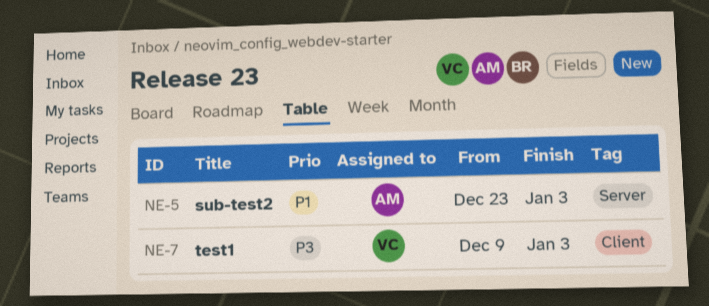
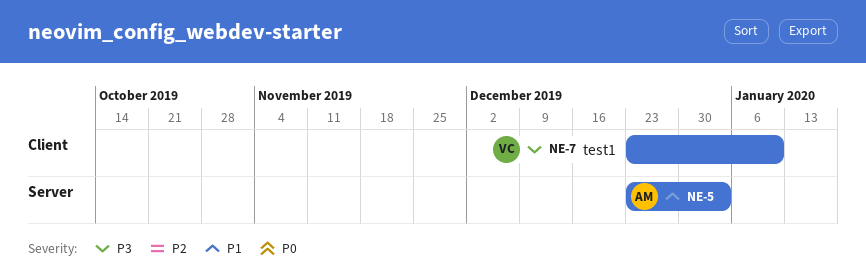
NE-7, start: Dec 9 -> Dec 23
NE-7, due: Jan 3 -> Jan 10

